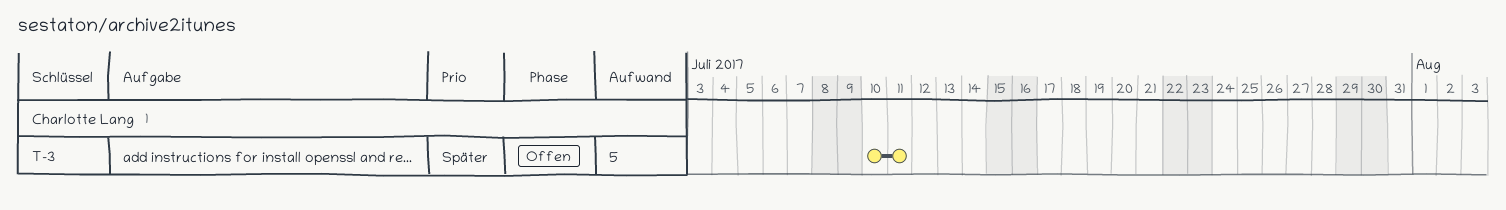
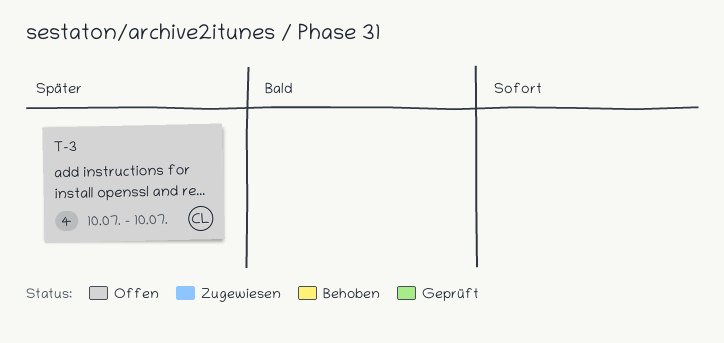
T-3, estimate: 5 -> 4
T-3, due: Jul 11 -> Jul 10

